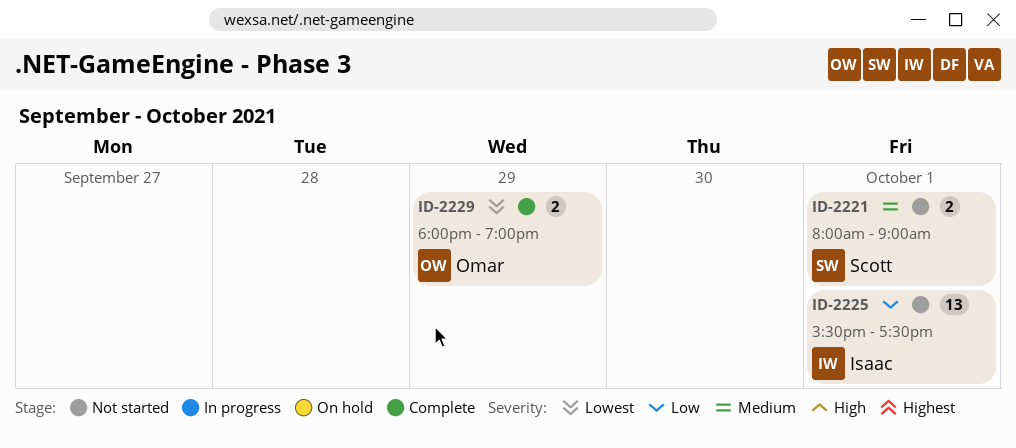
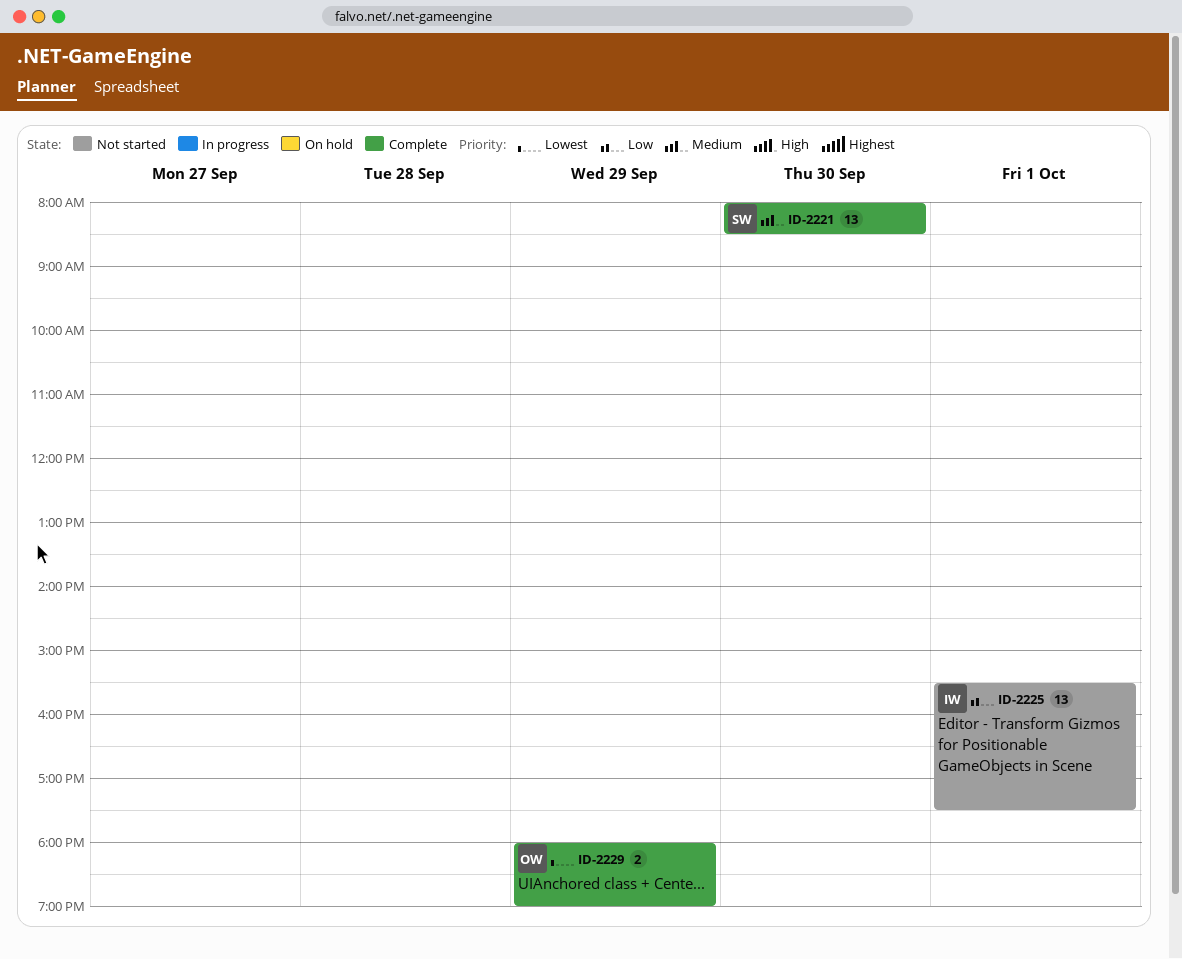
ID-2221, status: Not started -> Complete
ID-2221, estimate: 2 -> 13
ID-2221, day: Oct 1 -> Sep 30
ID-2221, ends: 09:00 -> 08:30

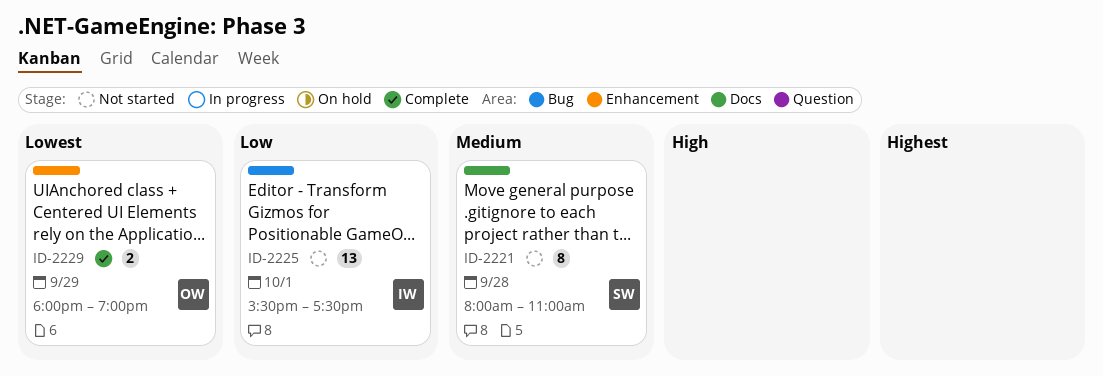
ID-2221, status: Complete -> Not started
ID-2221, estimate: 13 -> 8
ID-2221, day: Sep 30 -> Sep 28
ID-2221, ends: 08:30 -> 11:00

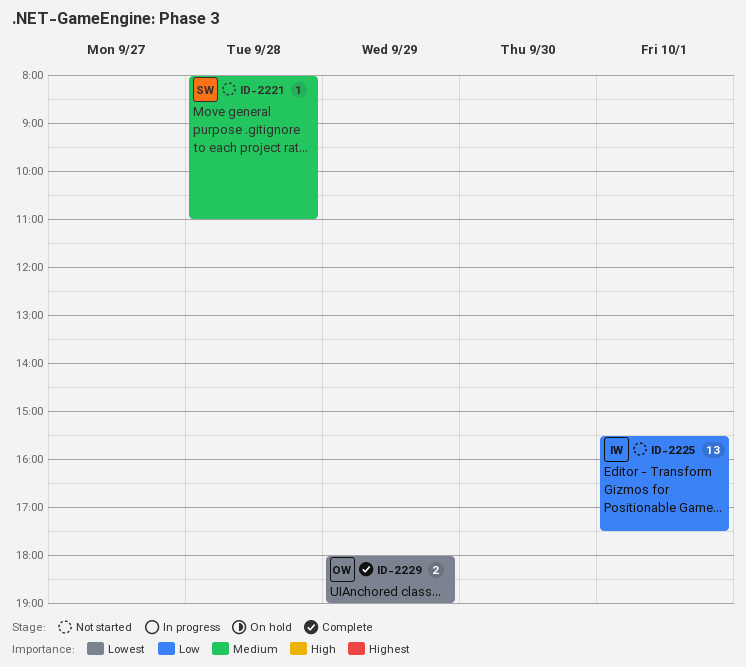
ID-2221, estimate: 8 -> 1

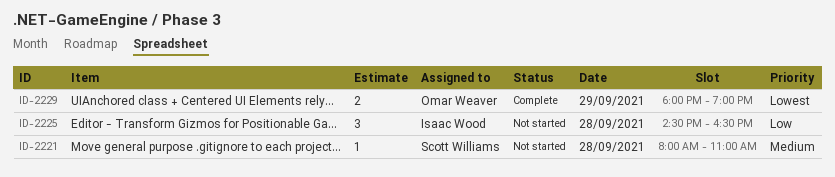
ID-2225, estimate: 13 -> 3
ID-2225, day: Oct 1 -> Sep 28
ID-2225, begins: 15:30 -> 14:30
ID-2225, ends: 17:30 -> 16:30

